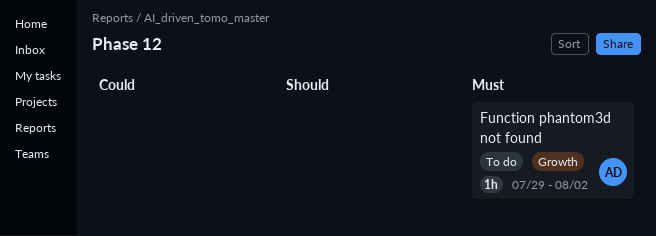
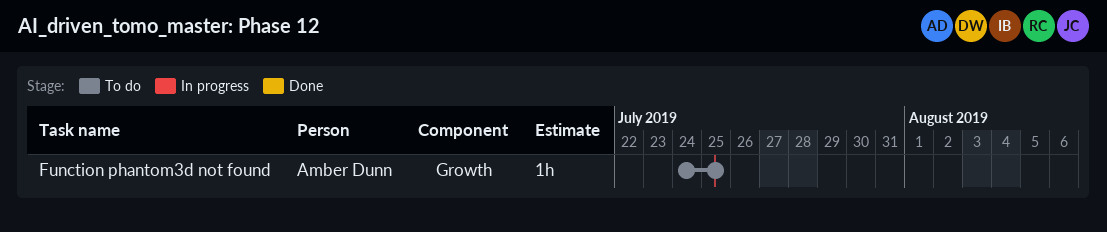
Function phantom3d not found, start: Jul 29 -> Jul 24
Function phantom3d not found, due: Aug 2 -> Jul 25

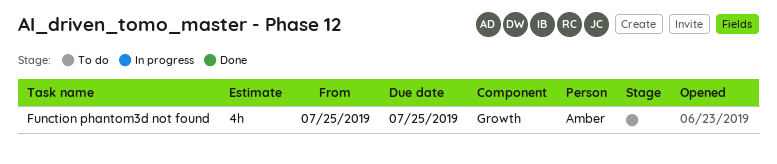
Function phantom3d not found, estimate: 1h -> 4h
Function phantom3d not found, start: Jul 24 -> Jul 25

